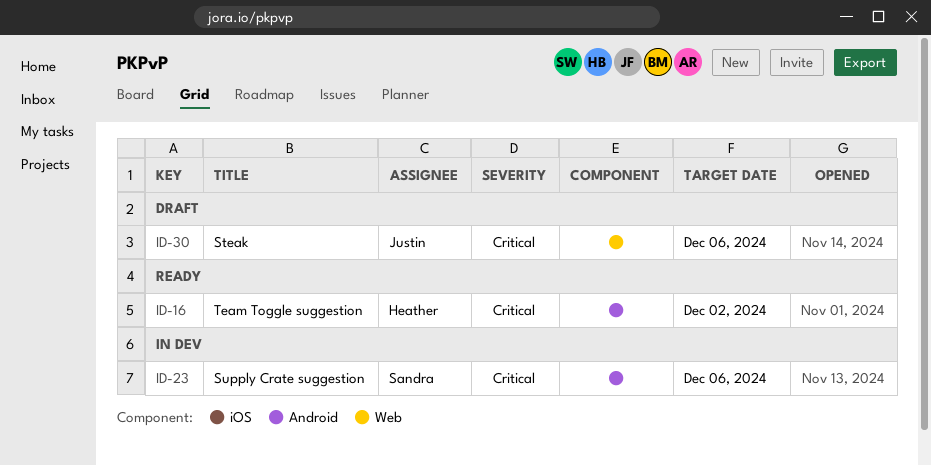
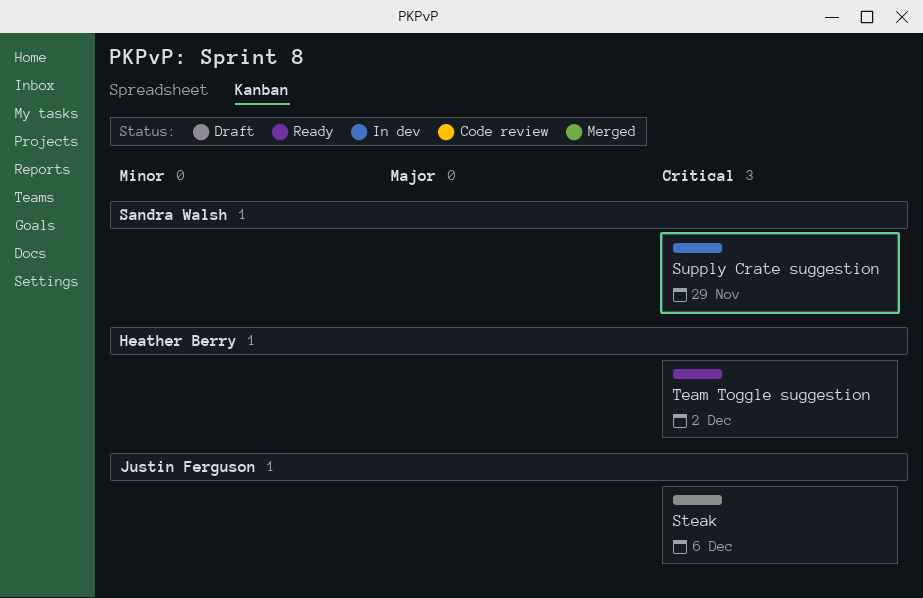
Supply Crate suggestion, due: Dec 6 -> Nov 29

